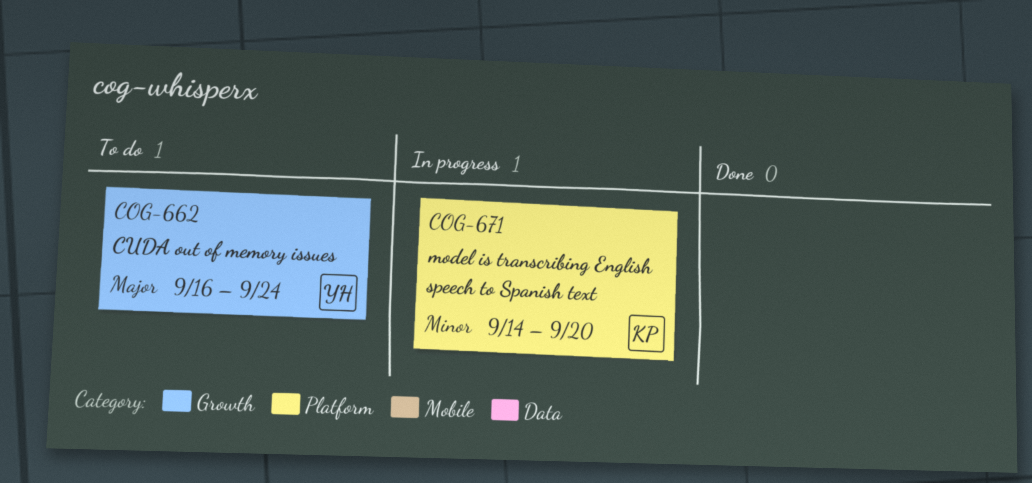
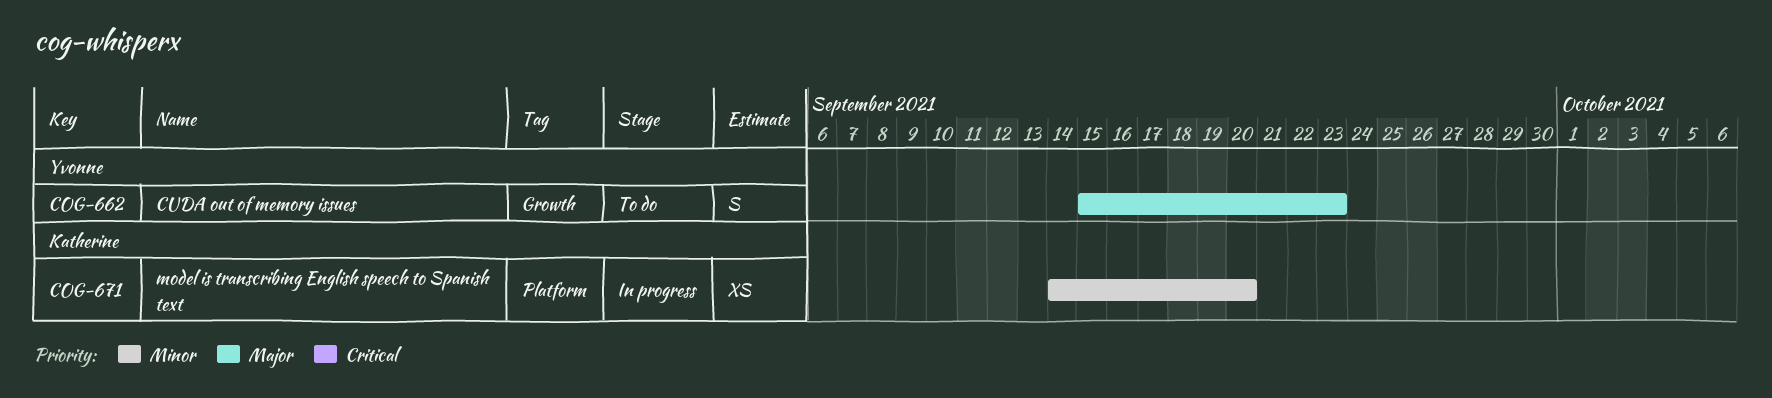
COG-662, start: Sep 16 -> Sep 15
COG-662, due: Sep 24 -> Sep 23

